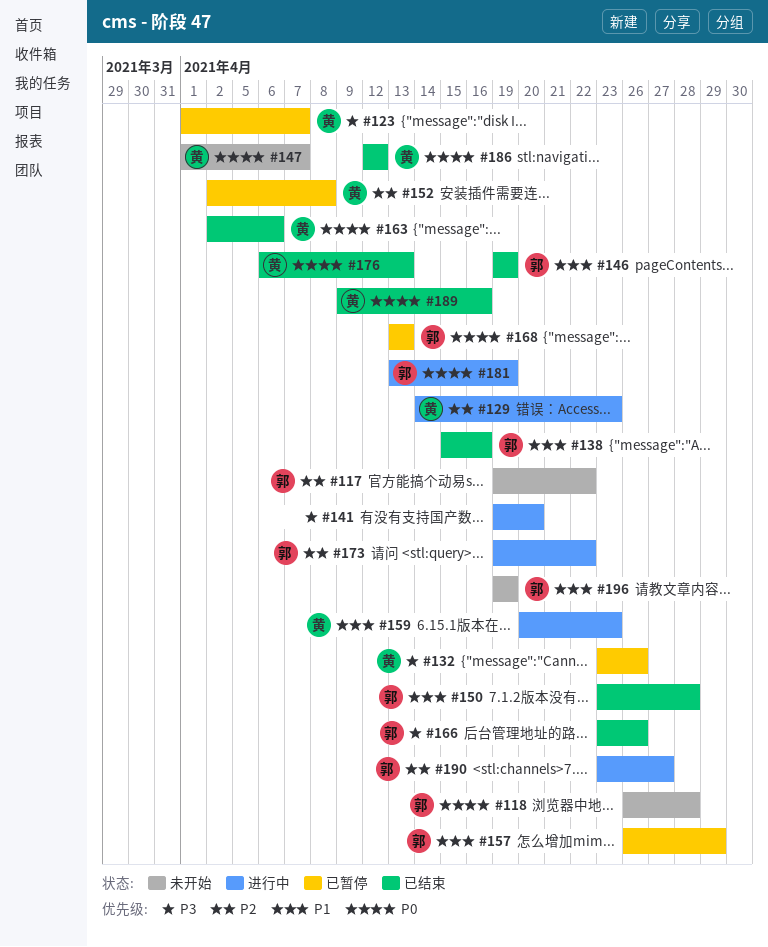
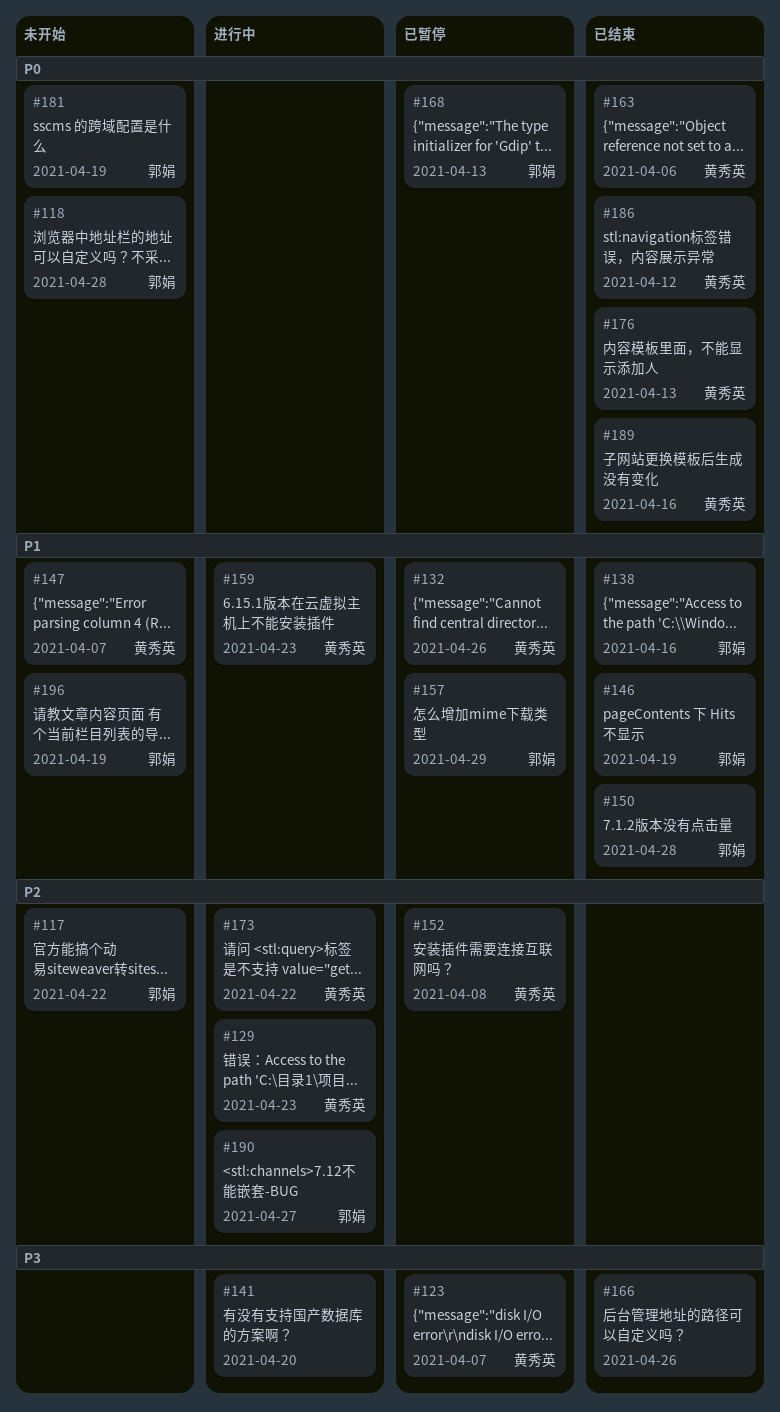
#132, priority: P3 -> P1
#147, priority: P0 -> P1
#166, owner: 郭娟 -> none
#173, owner: 郭娟 -> 黄秀英
#181, status: 进行中 -> 未开始

